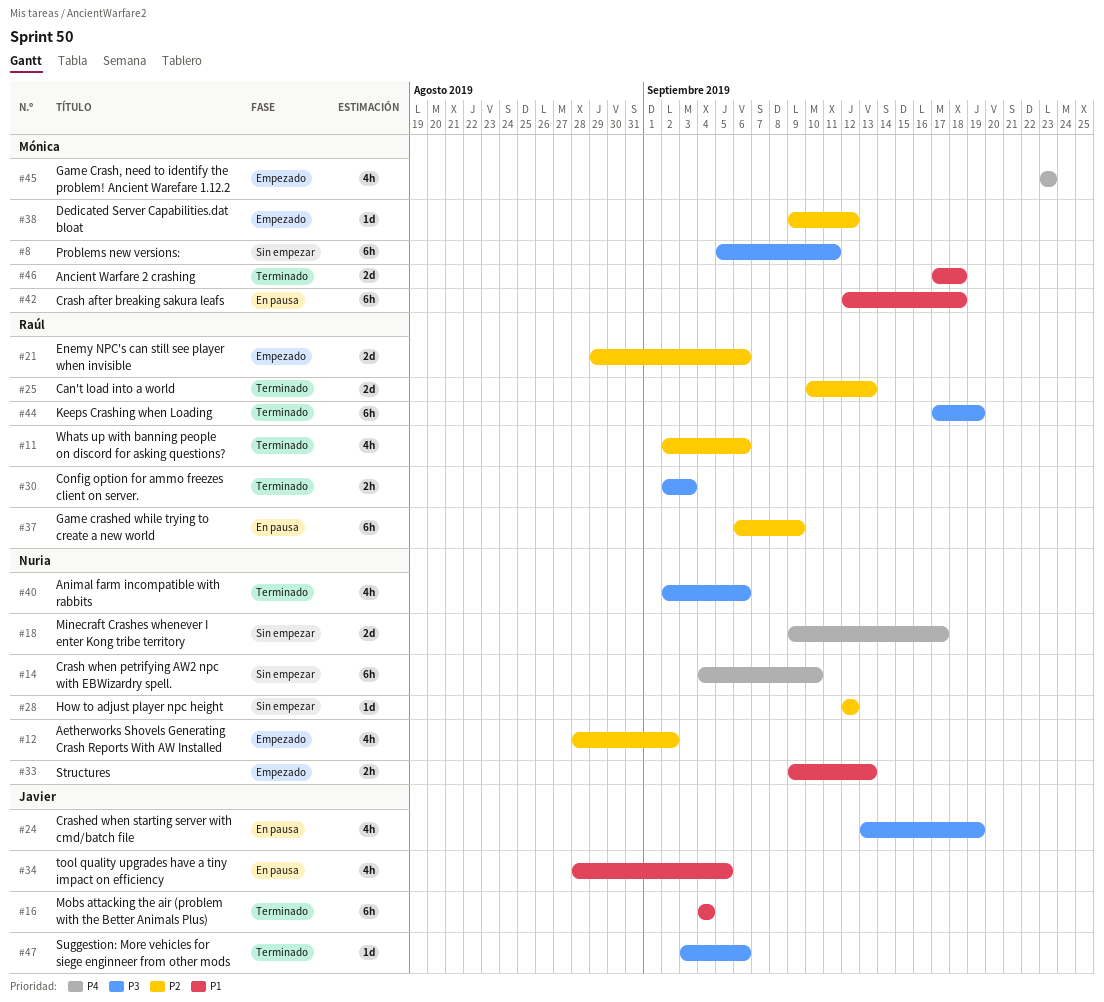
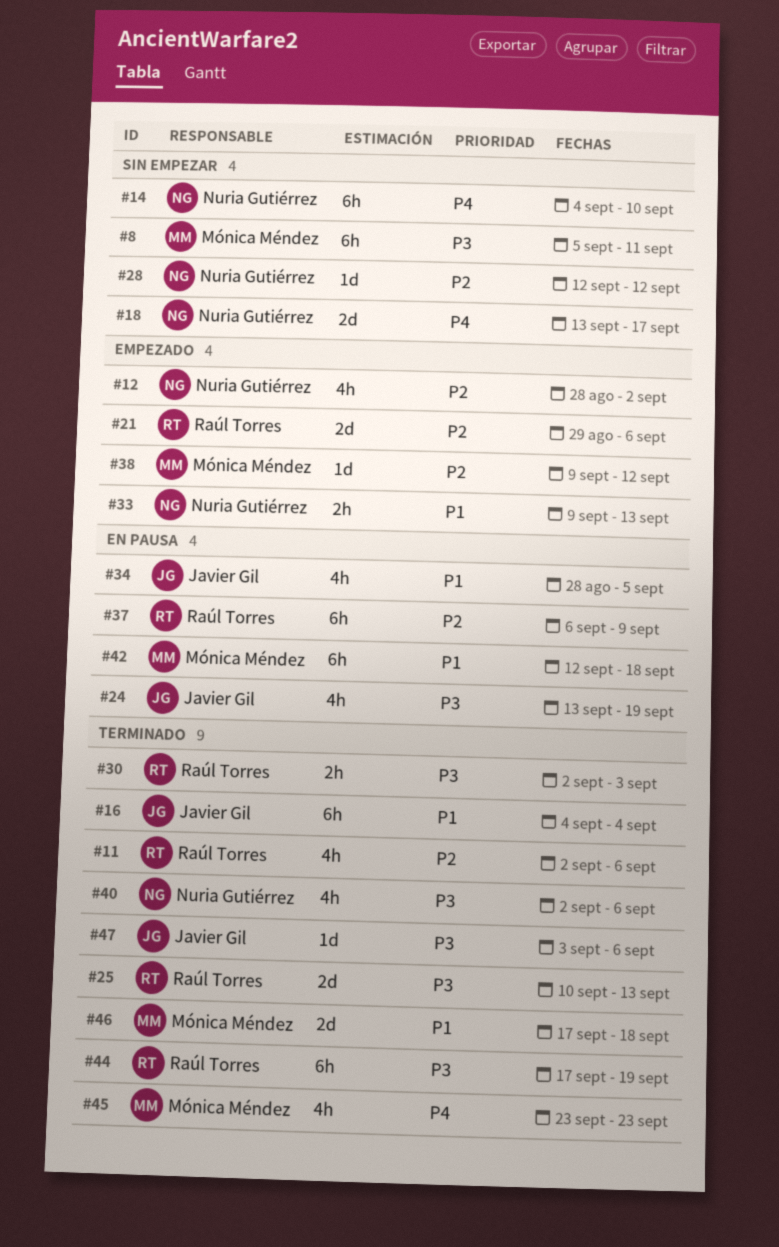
#18, start: Sep 9 -> Sep 13
#25, priority: P2 -> P3
#45, status: Empezado -> Terminado

